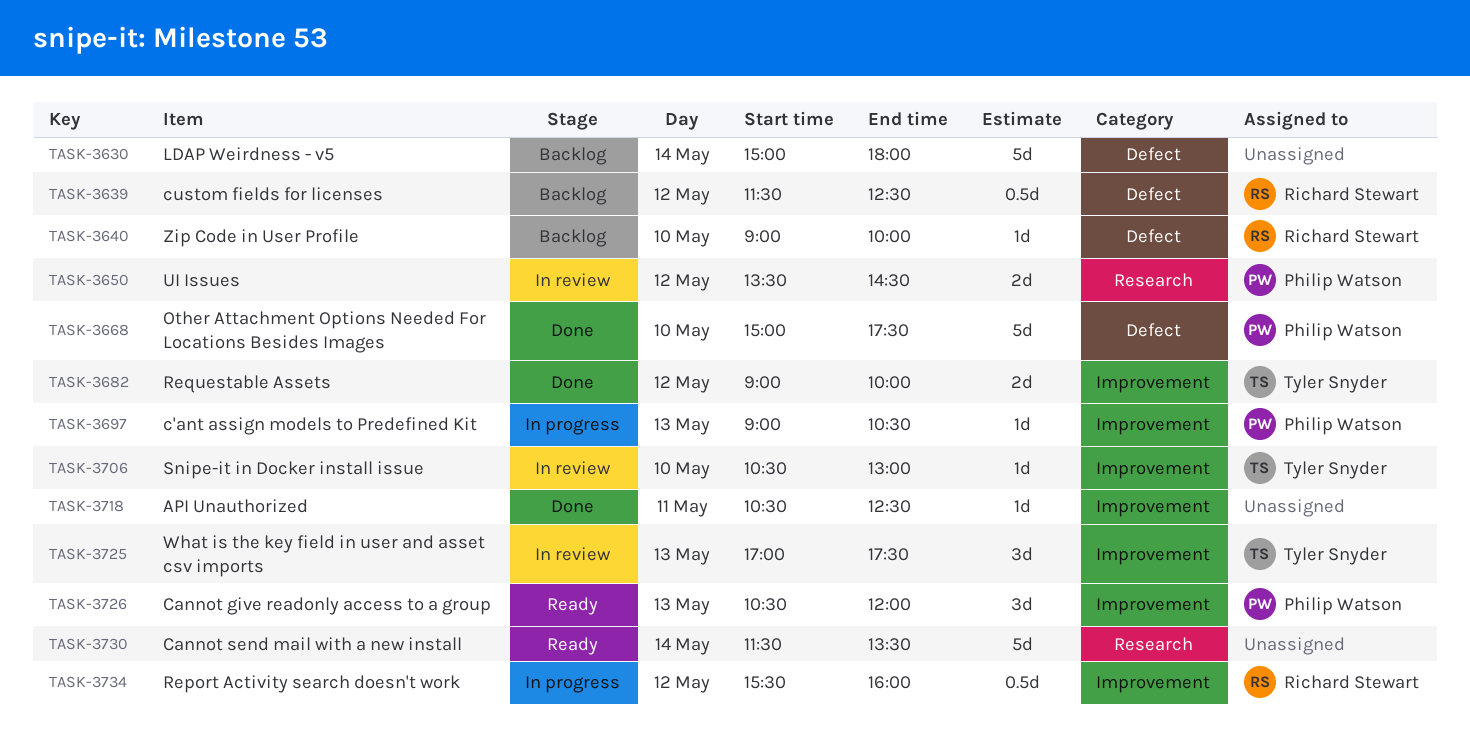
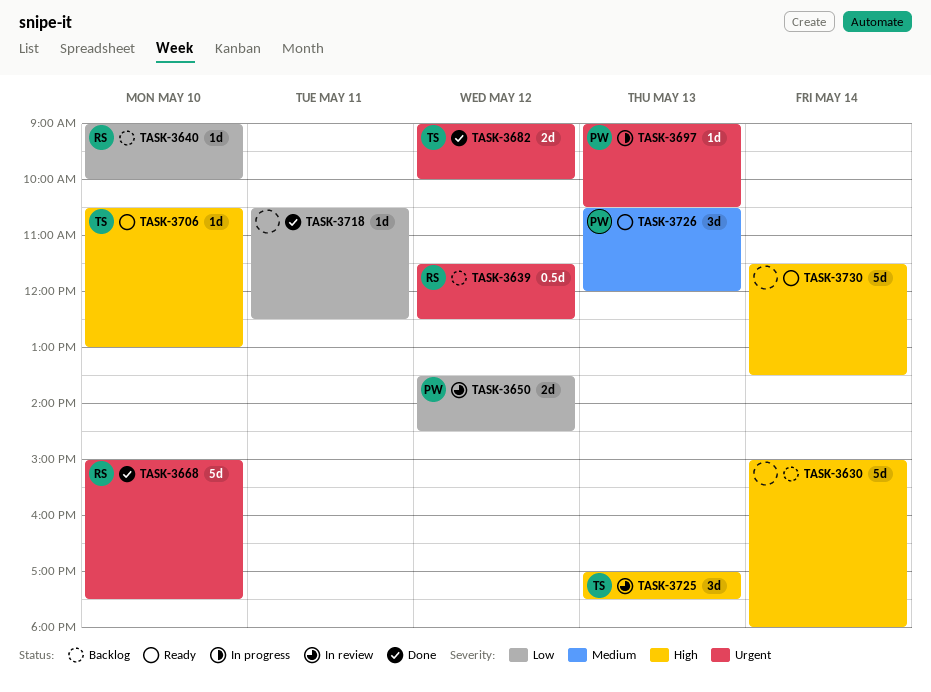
TASK-3668, owner: Philip Watson -> Richard Stewart
TASK-3706, status: In review -> Ready
TASK-3734: present -> none

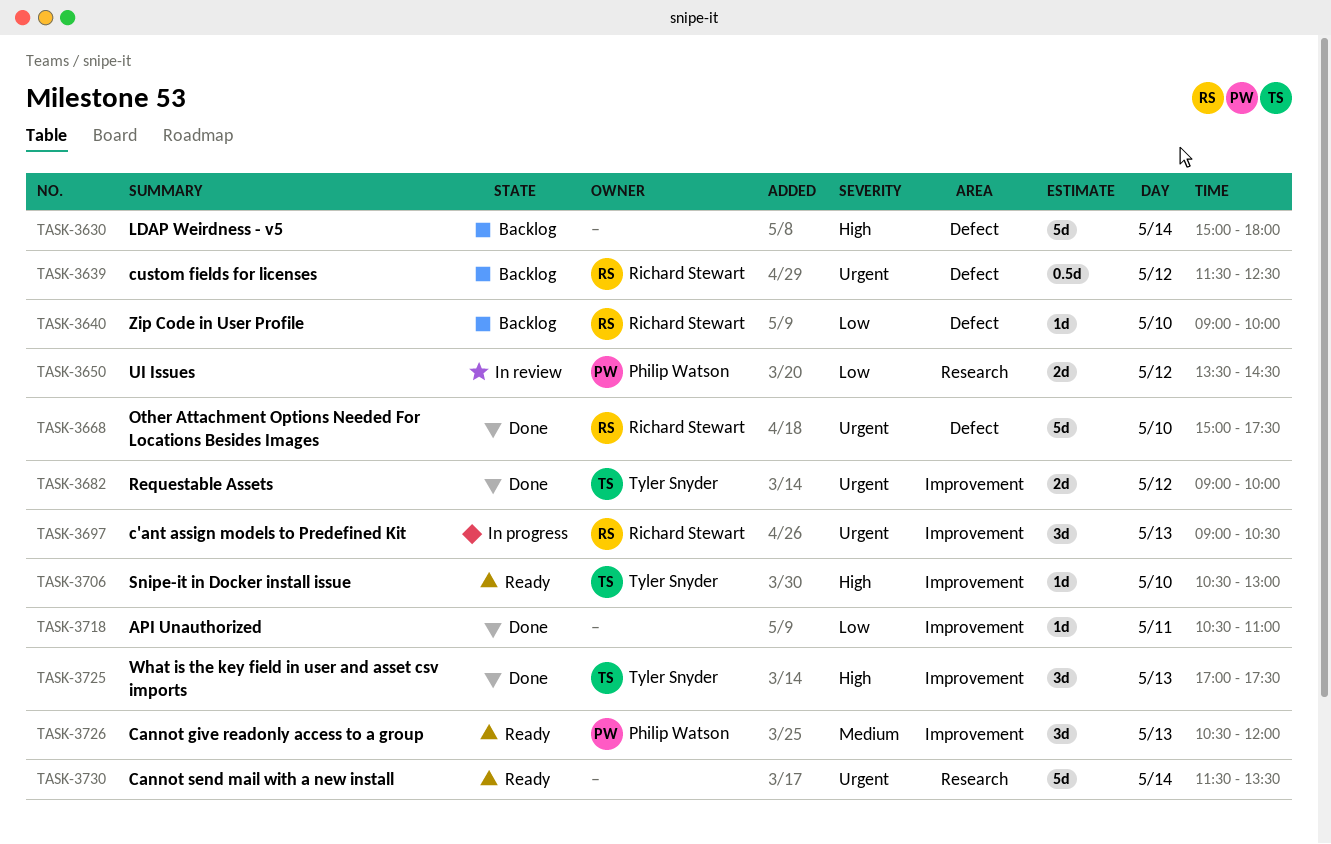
TASK-3697, owner: Philip Watson -> Richard Stewart
TASK-3697, estimate: 1d -> 3d
TASK-3718, ends: 12:30 -> 11:00
TASK-3725, status: In review -> Done
TASK-3730, priority: High -> Urgent

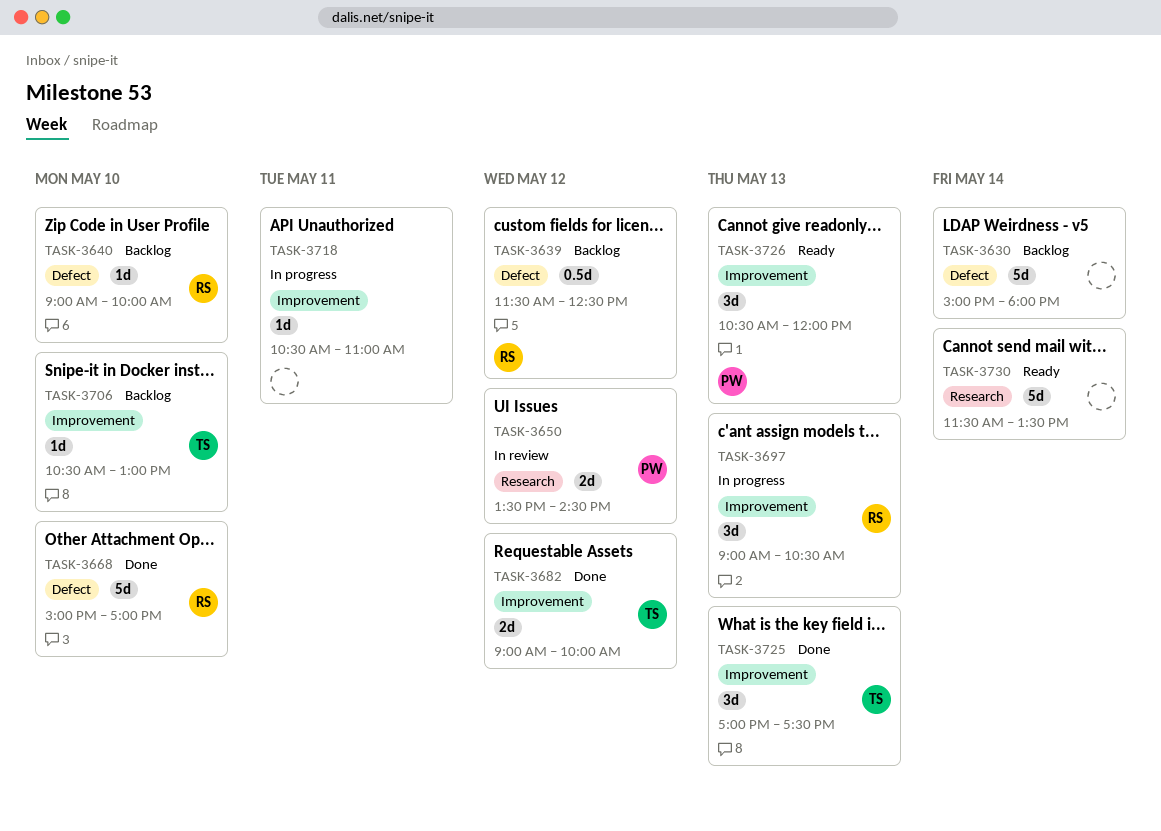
TASK-3668, ends: 17:30 -> 17:00
TASK-3706, status: Ready -> Backlog
TASK-3718, status: Done -> In progress

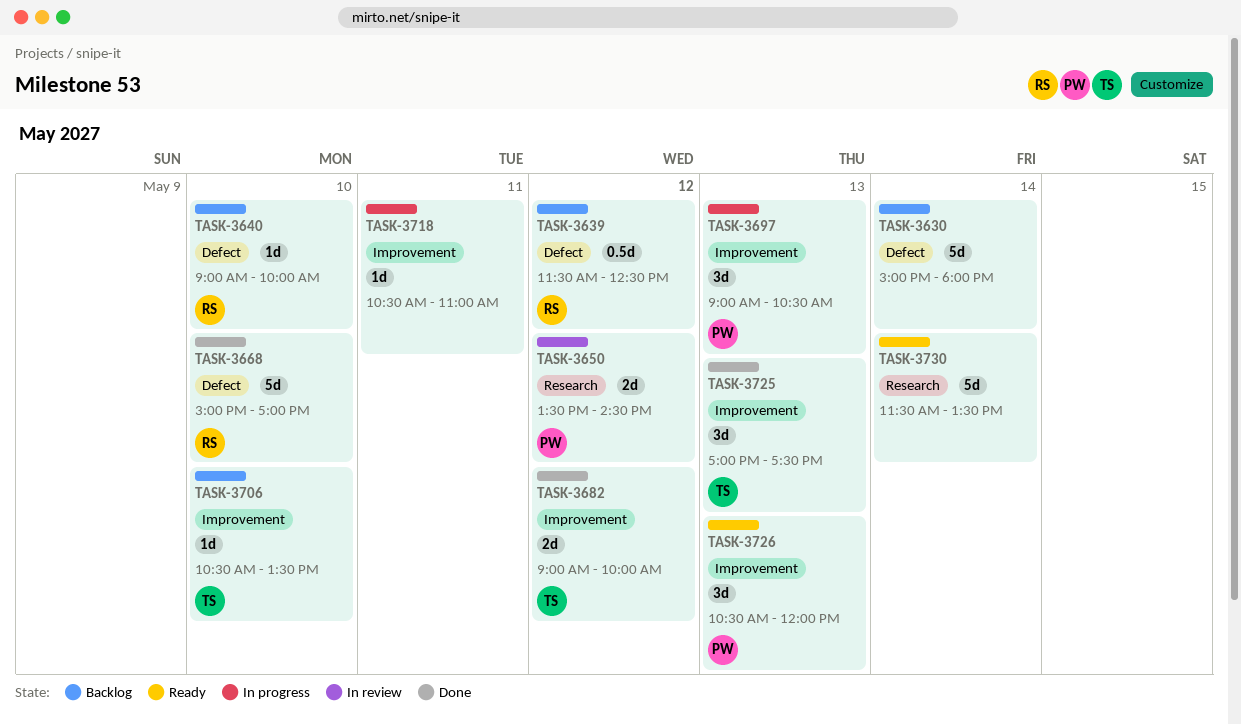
TASK-3697, owner: RS -> PW
TASK-3706, ends: 13:00 -> 13:30

